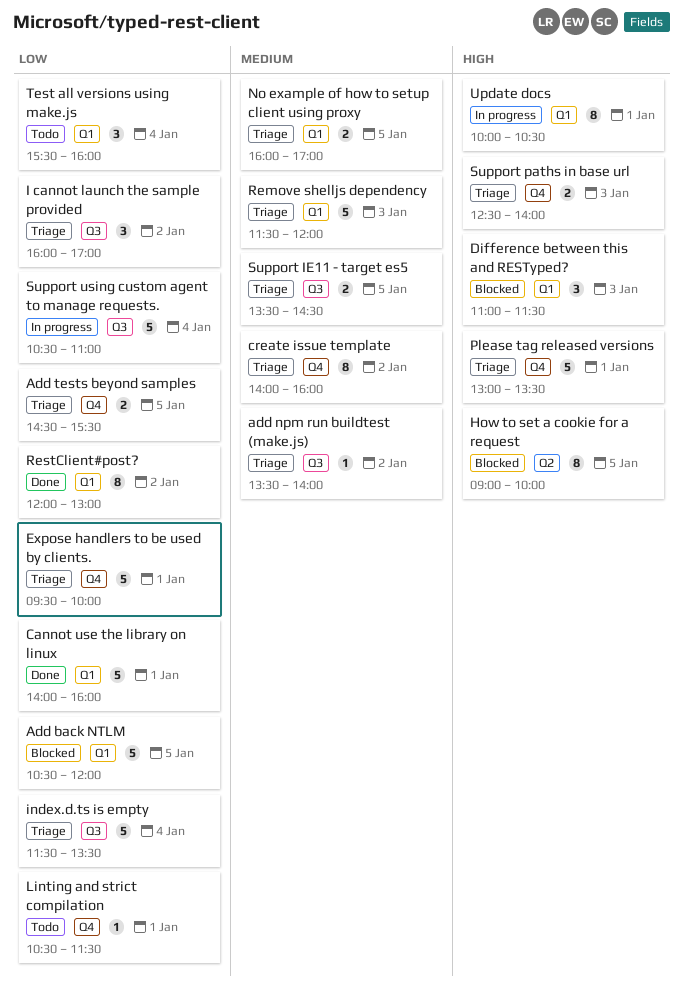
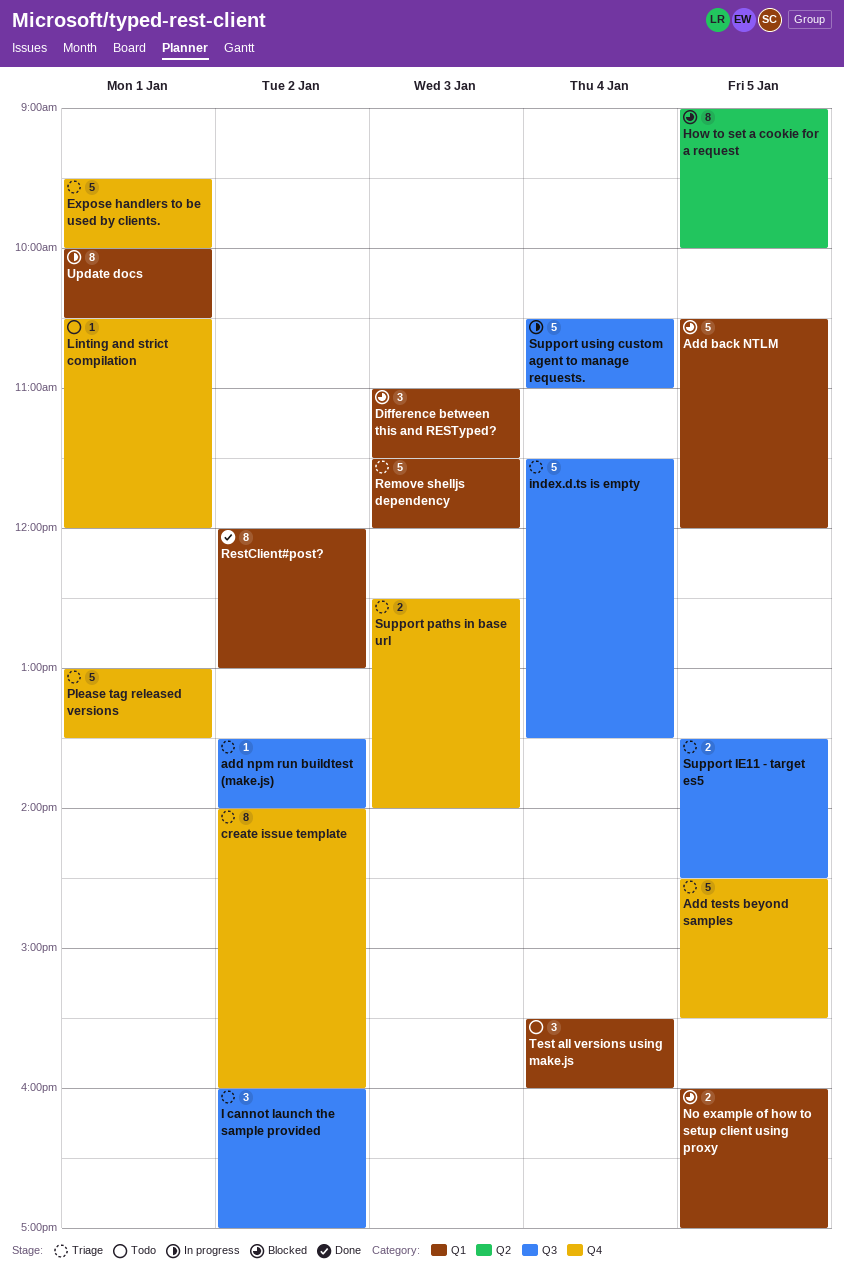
Add tests beyond samples, estimate: 2 -> 5
Cannot use the library on linux: present -> none
Linting and strict compilation, ends: 11:30 -> 12:00
No example of how to setup client using proxy, status: Triage -> Blocked

